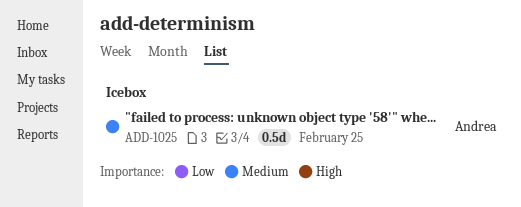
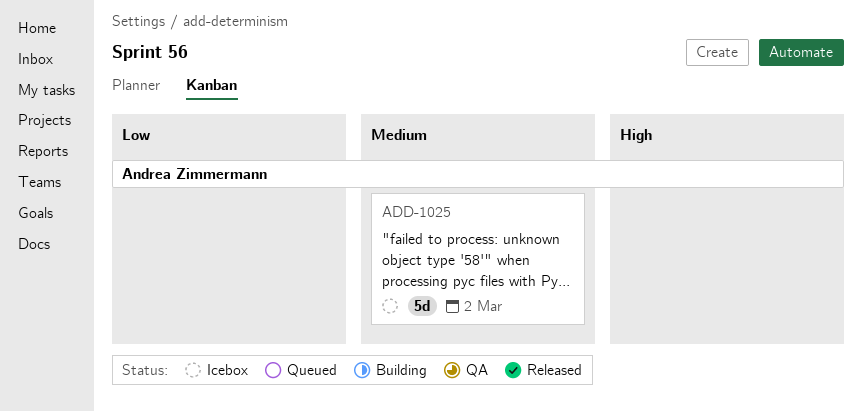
ADD-1025, estimate: 0.5d -> 5d
ADD-1025, due: Feb 25 -> Mar 2

